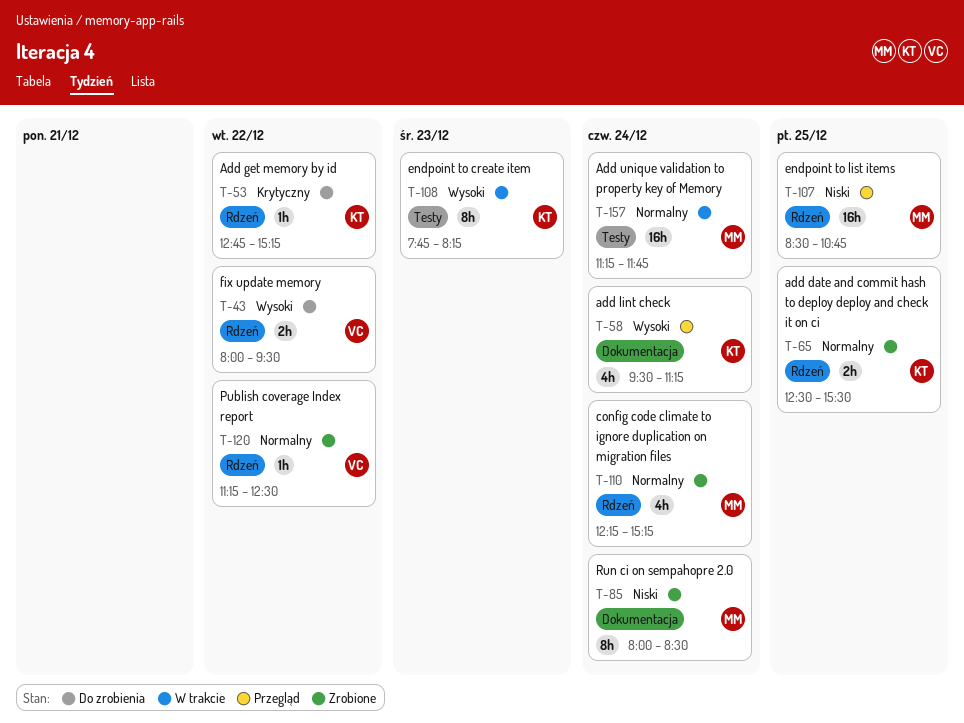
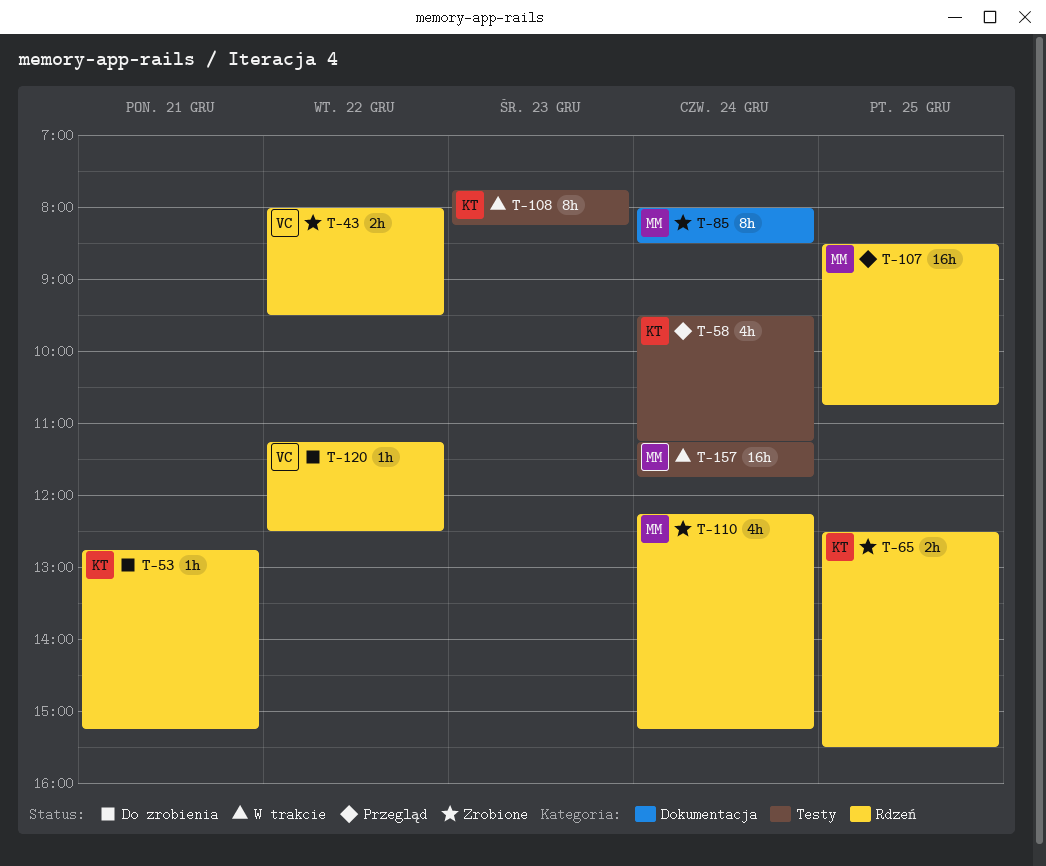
T-43, status: Do zrobienia -> Zrobione
T-53, day: Dec 22 -> Dec 21
T-58, label: Dokumentacja -> Testy
T-120, status: Zrobione -> Do zrobienia

